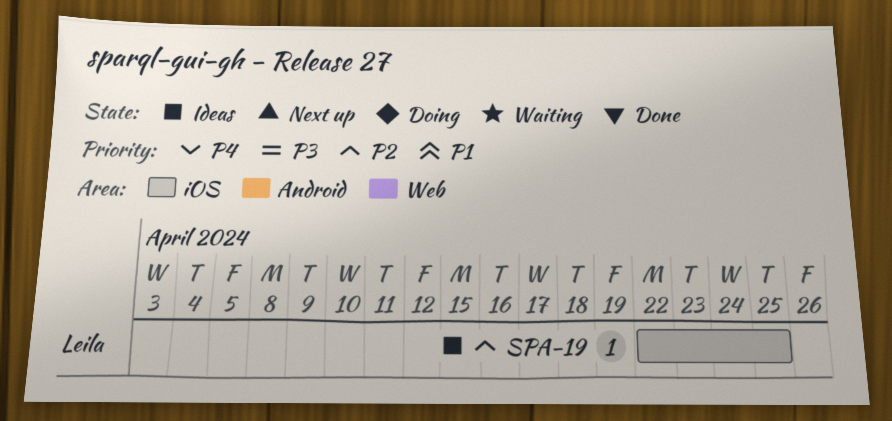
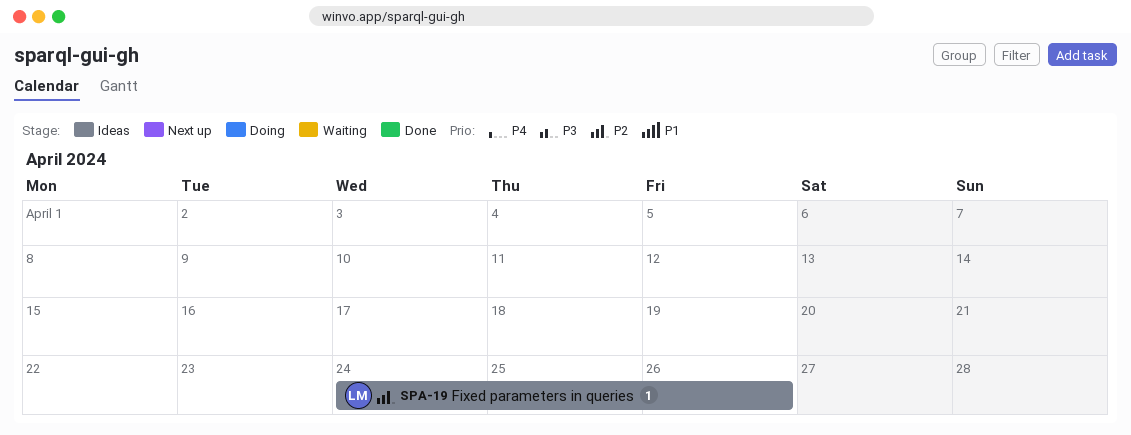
SPA-19, start: Apr 22 -> Apr 24
SPA-19, due: Apr 25 -> Apr 26

